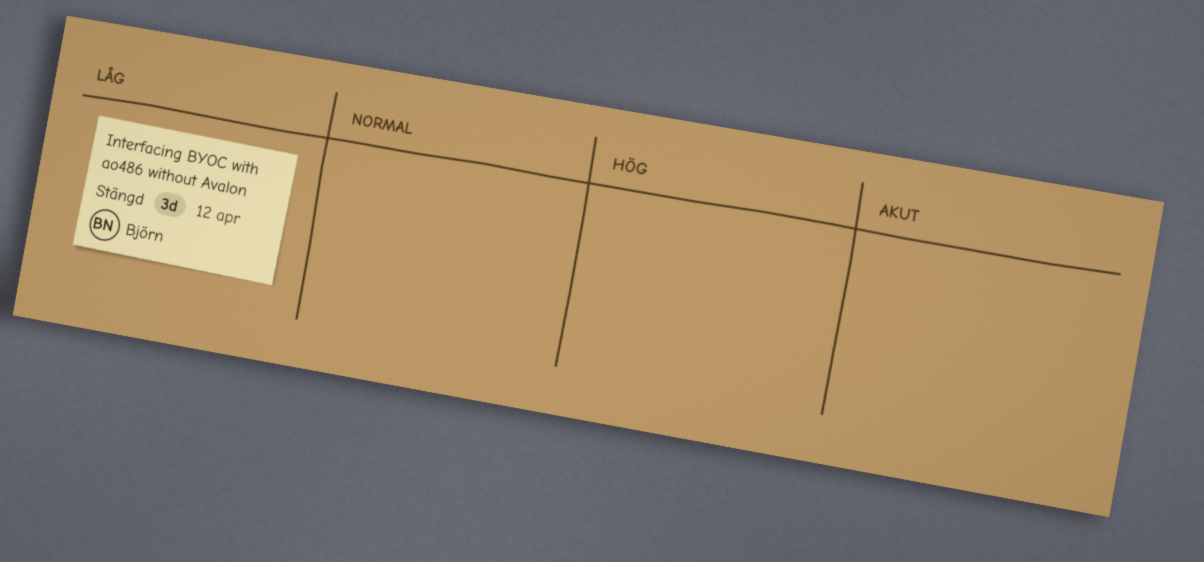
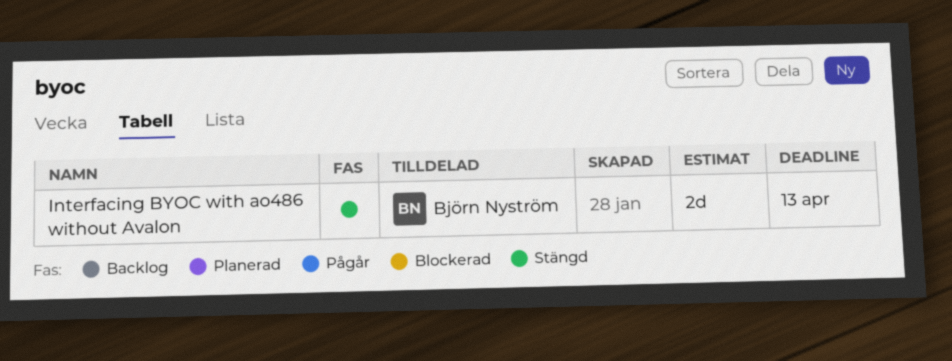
Interfacing BYOC with ao486 without Avalon, estimate: 3d -> 2d
Interfacing BYOC with ao486 without Avalon, due: Apr 12 -> Apr 13

